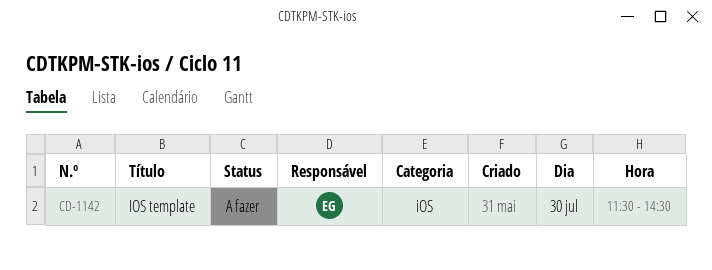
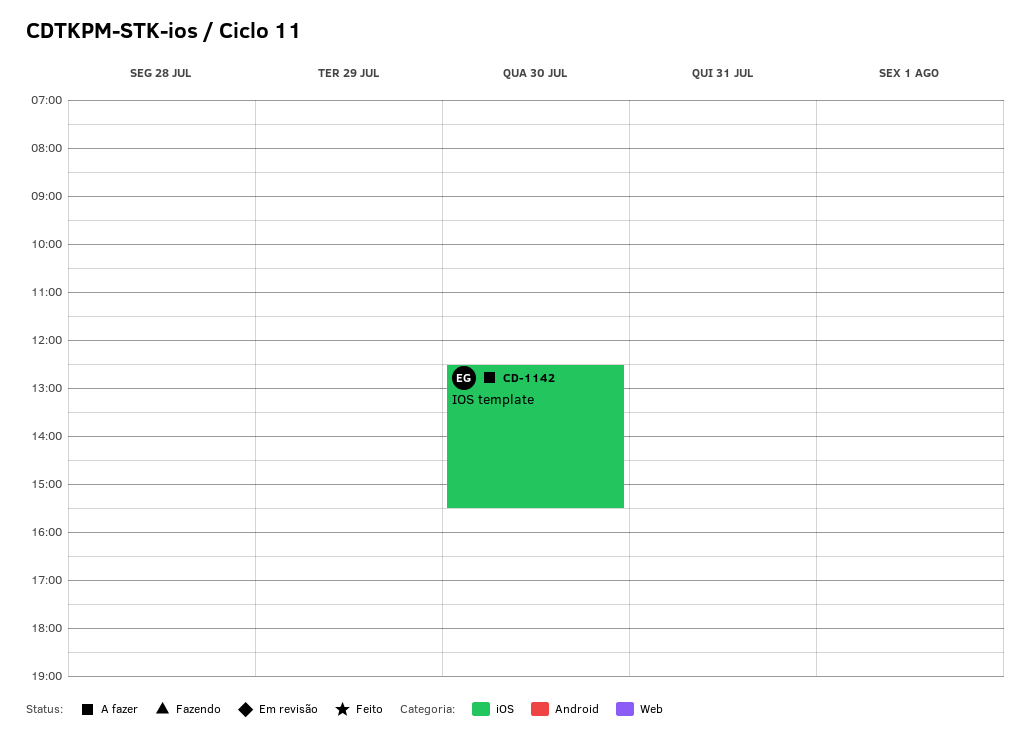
CD-1142, begins: 11:30 -> 12:30
CD-1142, ends: 14:30 -> 15:30

